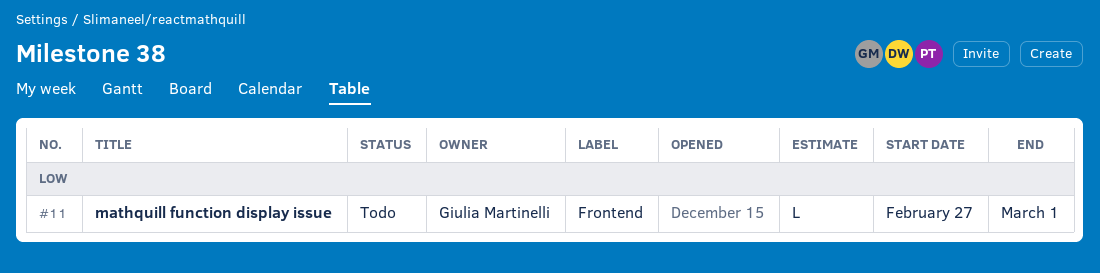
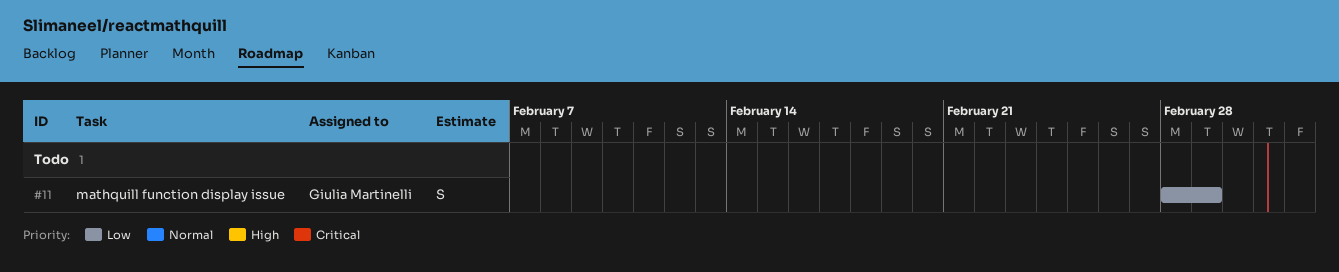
#11, estimate: L -> S
#11, start: Feb 27 -> Feb 28

